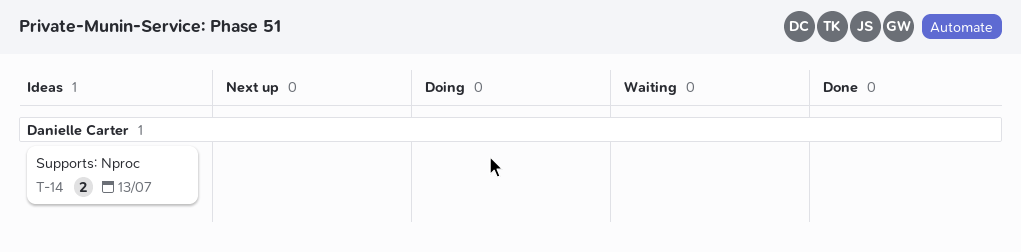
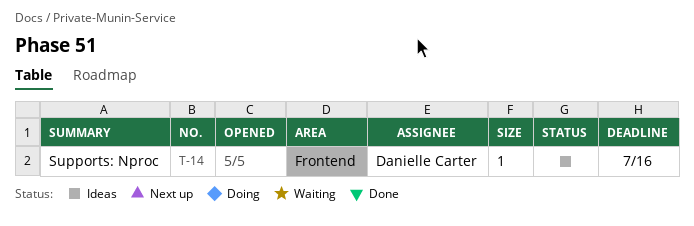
T-14, estimate: 2 -> 1
T-14, due: Jul 13 -> Jul 16

